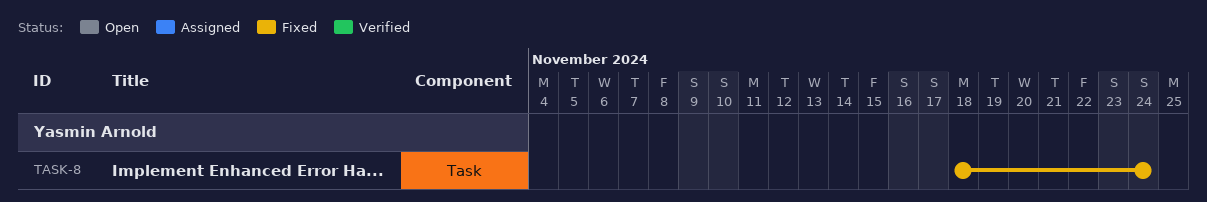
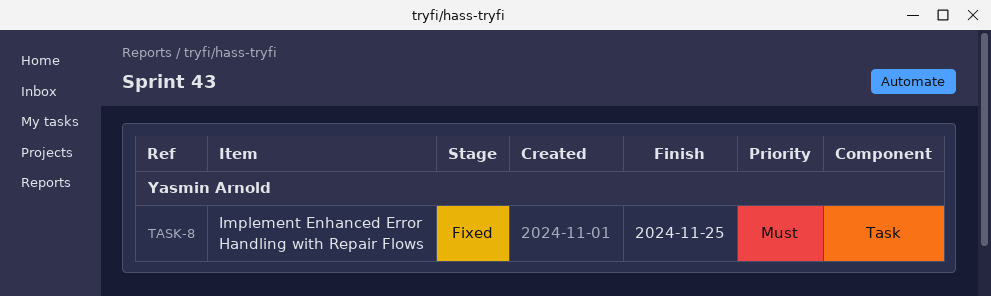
TASK-8, due: Nov 24 -> Nov 25

